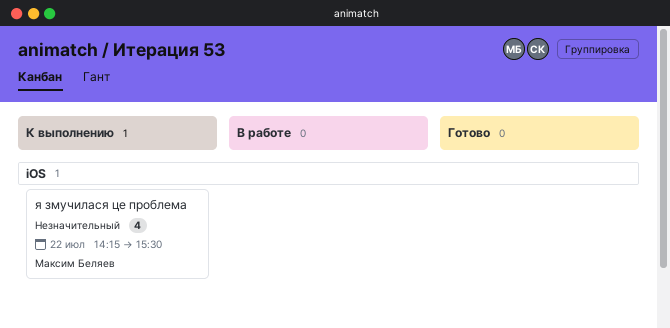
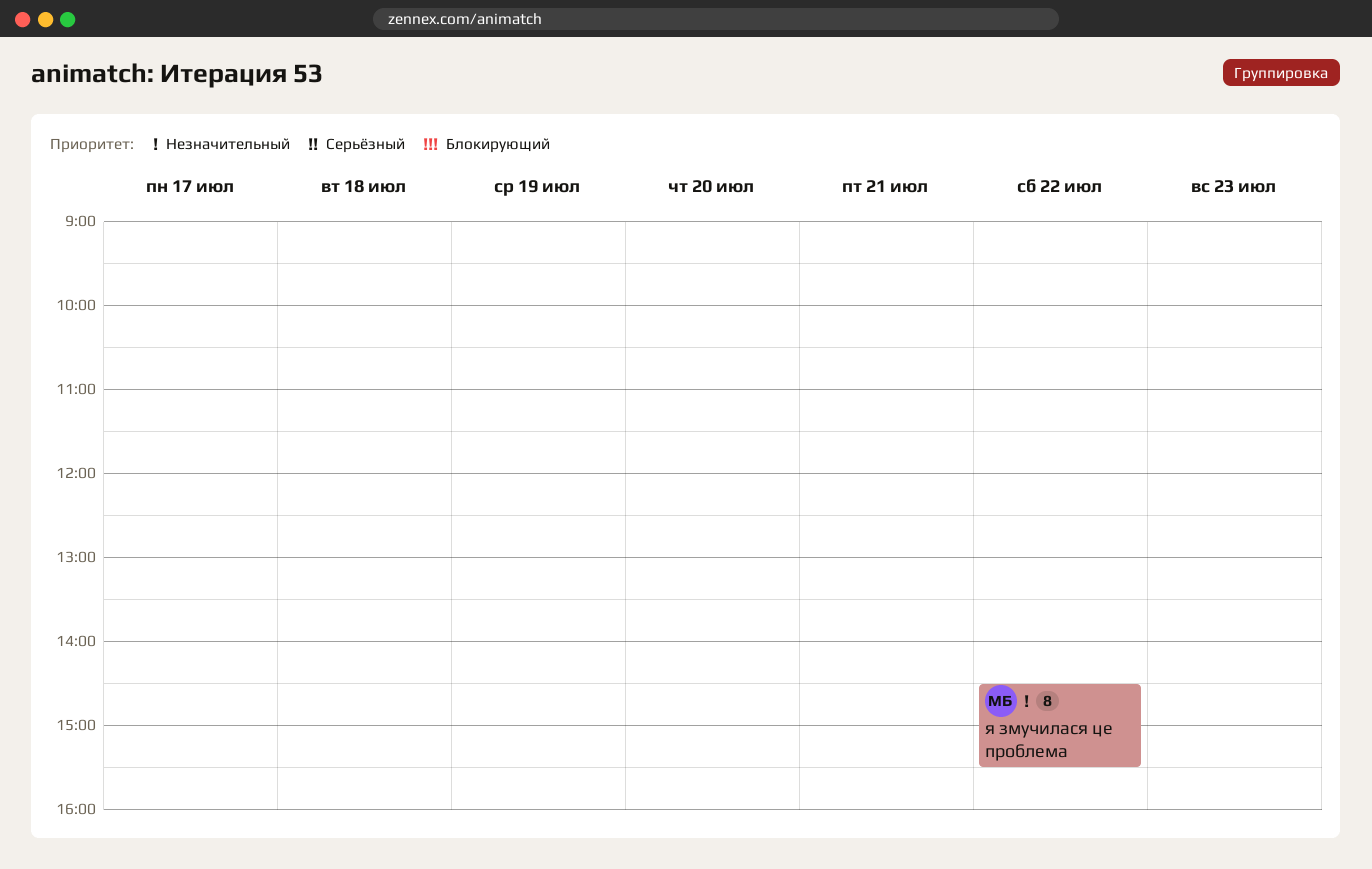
я змучилася це проблема, estimate: 4 -> 8
я змучилася це проблема, begins: 14:15 -> 14:30

